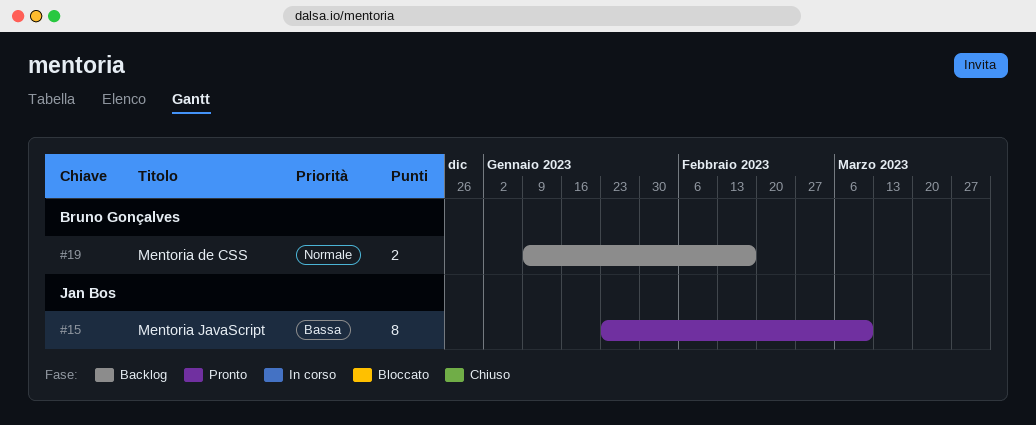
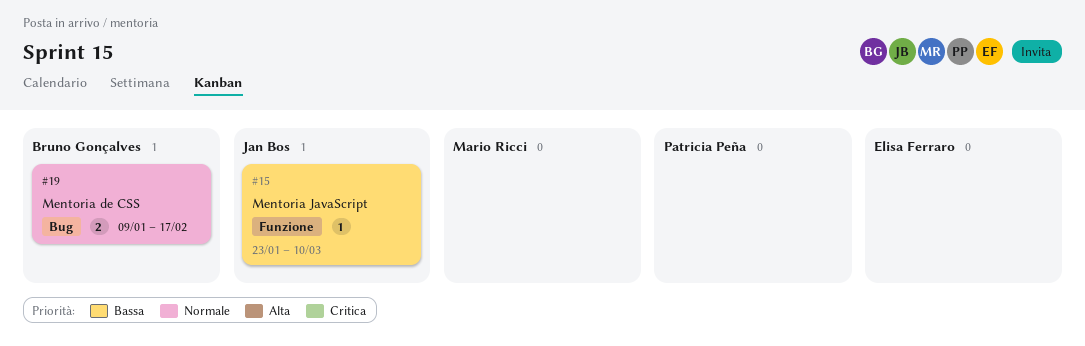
#15, estimate: 8 -> 1

